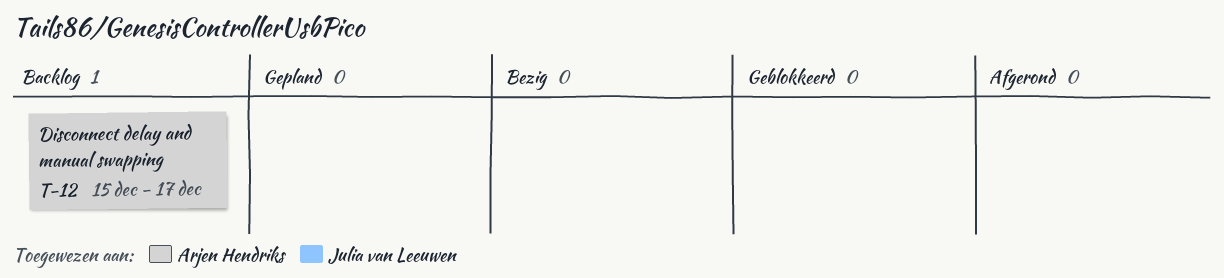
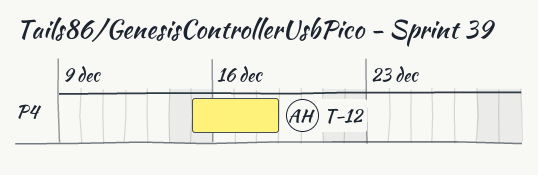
T-12, due: Dec 17 -> Dec 18

